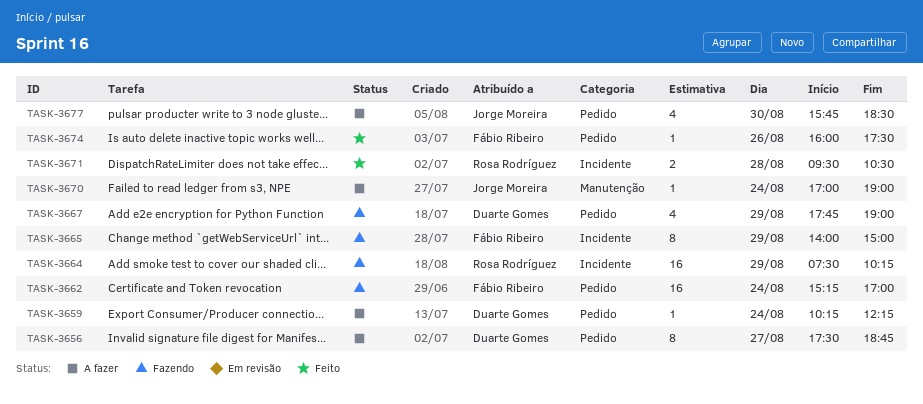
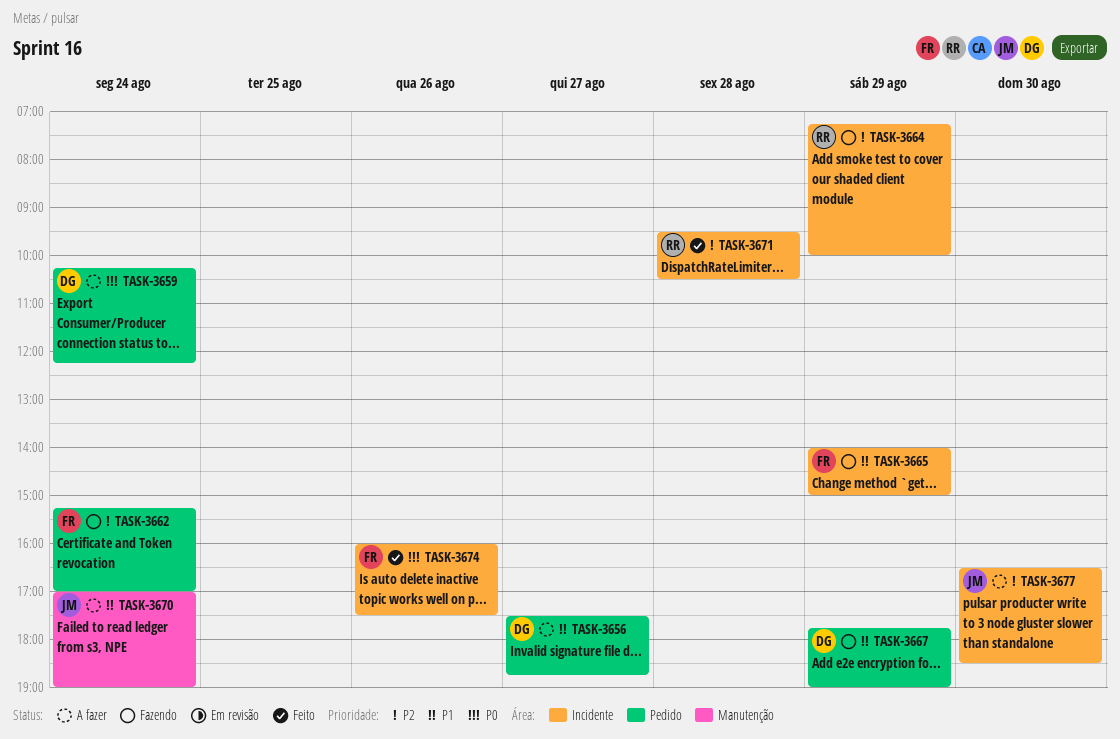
TASK-3664, begins: 07:30 -> 07:15
TASK-3664, ends: 10:15 -> 10:00
TASK-3674, label: Pedido -> Incidente
TASK-3677, label: Pedido -> Incidente
TASK-3677, begins: 15:45 -> 16:30

